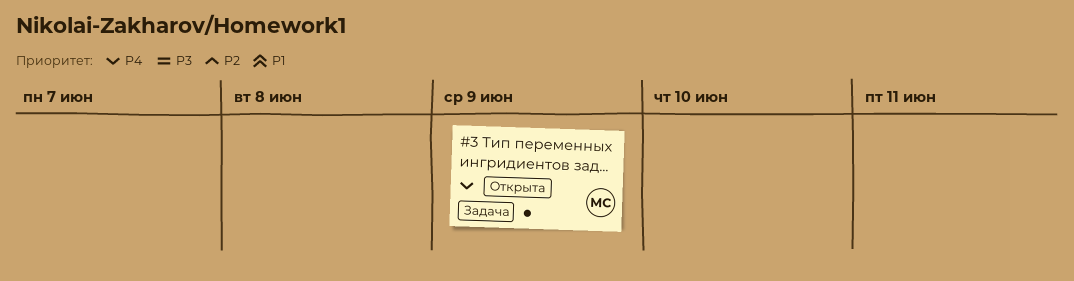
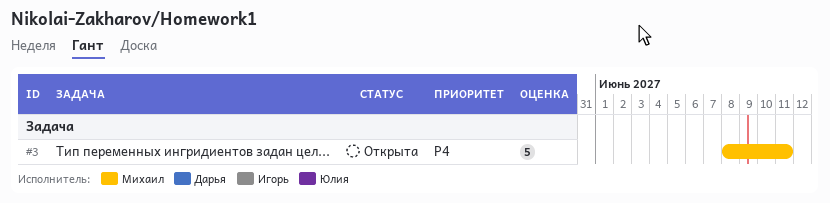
#3, estimate: 1 -> 5
#3, due: Jun 9 -> Jun 11

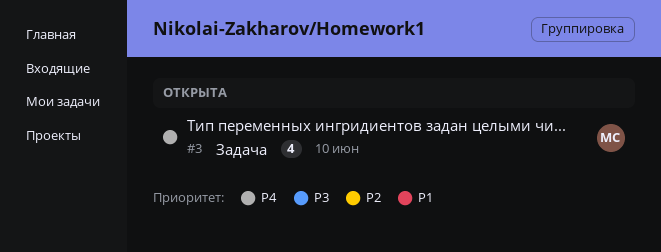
#3, estimate: 5 -> 4
#3, due: Jun 11 -> Jun 10

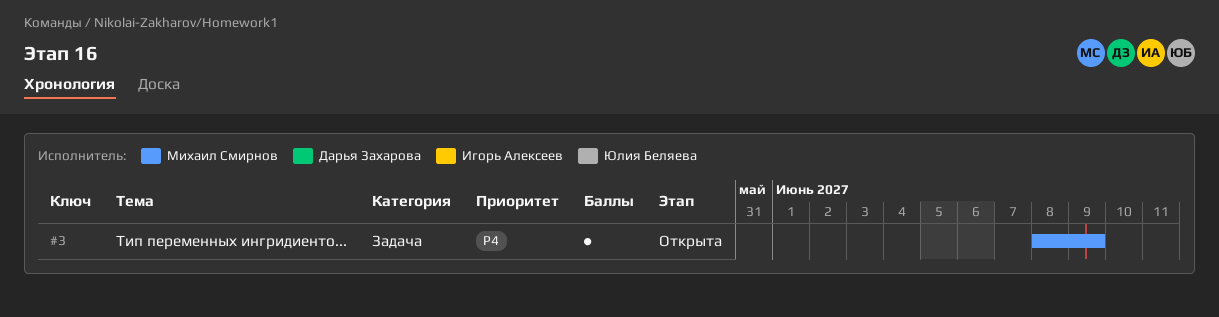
#3, estimate: 4 -> 1
#3, due: Jun 10 -> Jun 9

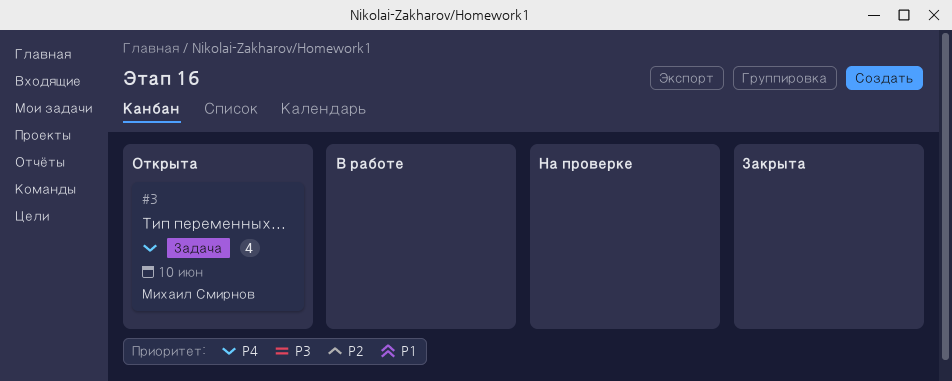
#3, estimate: 1 -> 4
#3, due: Jun 9 -> Jun 10

